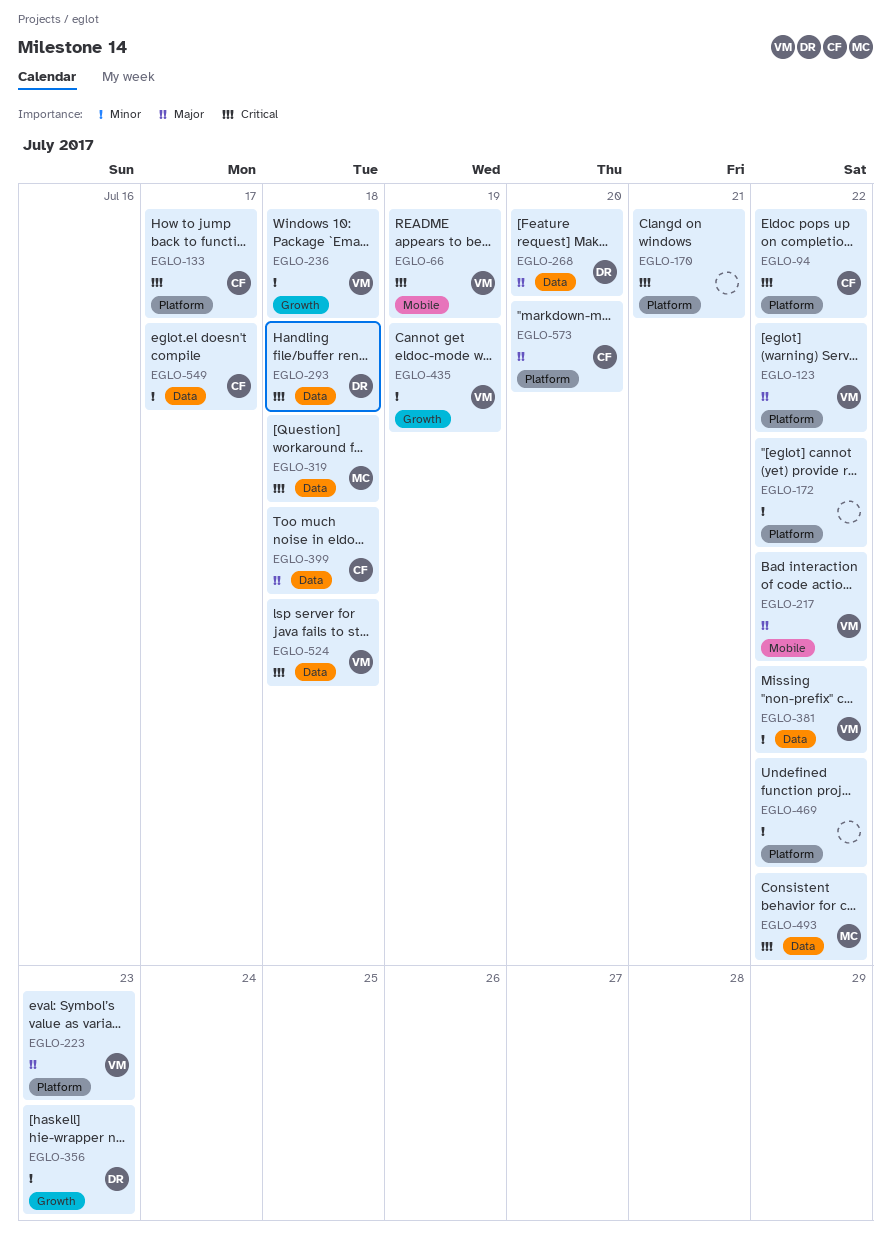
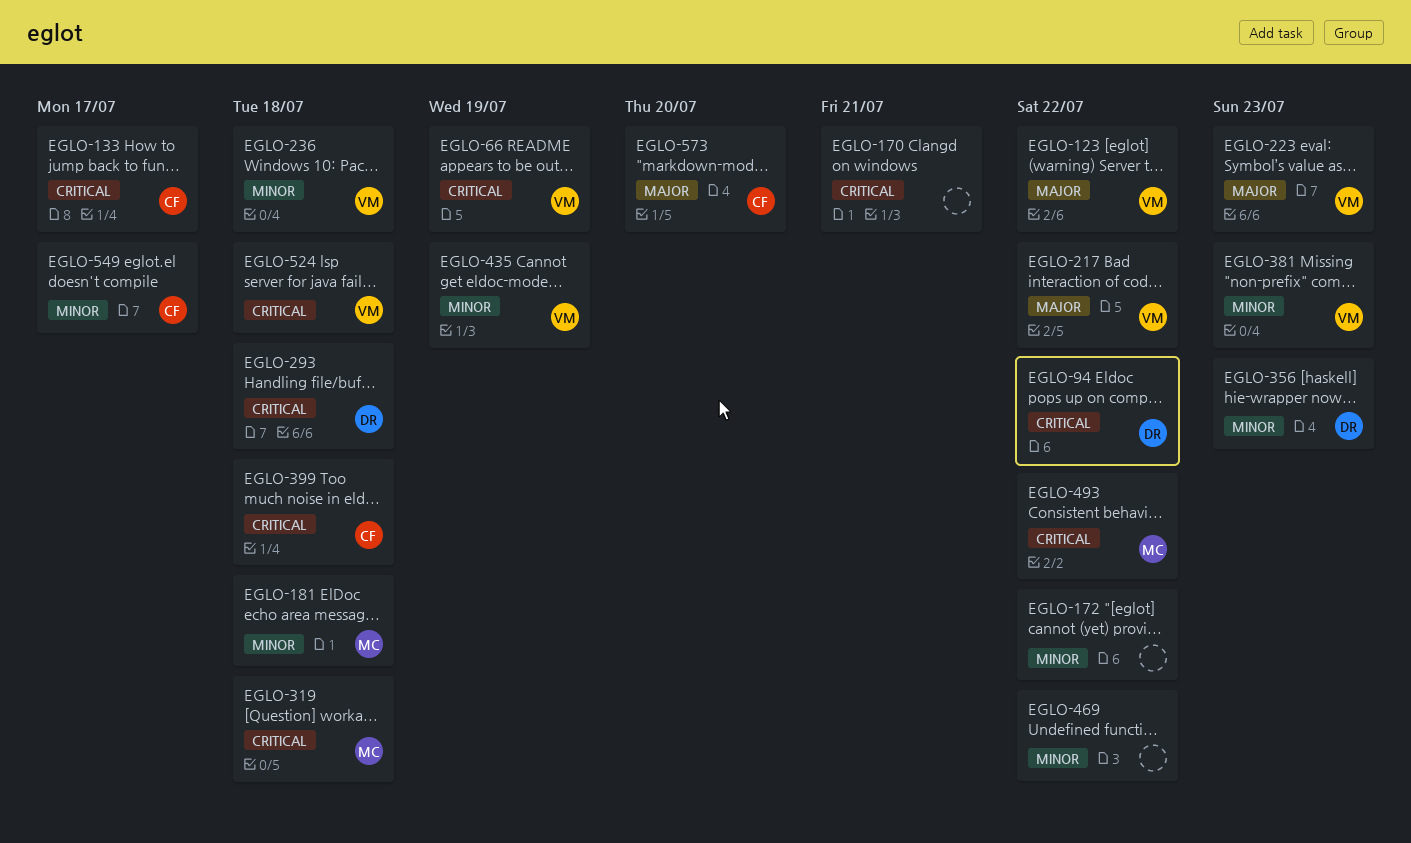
EGLO-94, owner: CF -> DR
EGLO-181: none -> present
EGLO-268: present -> none
EGLO-381, due: Jul 22 -> Jul 23
EGLO-399, priority: Major -> Critical

